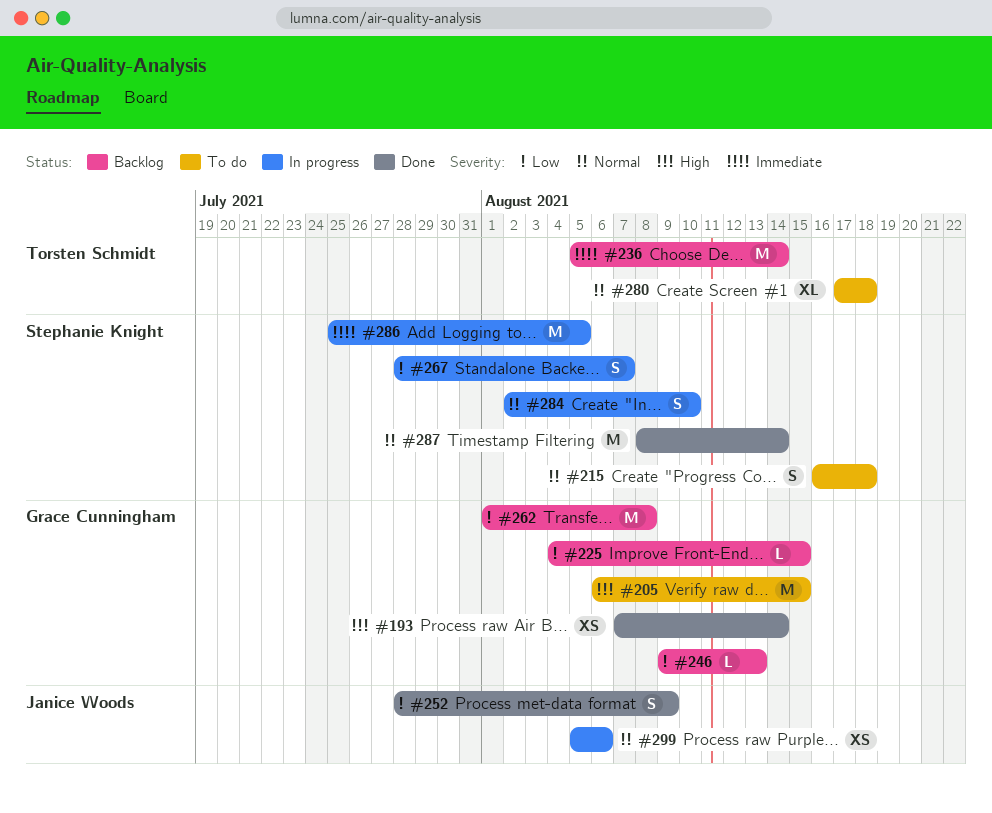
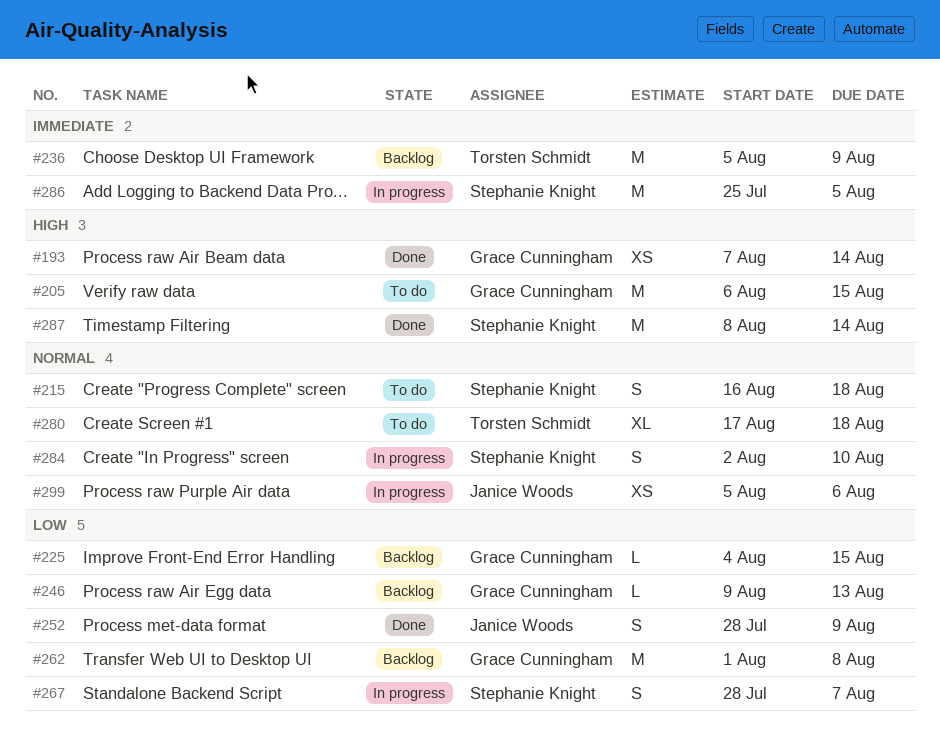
#236, due: Aug 14 -> Aug 9
#287, priority: Normal -> High

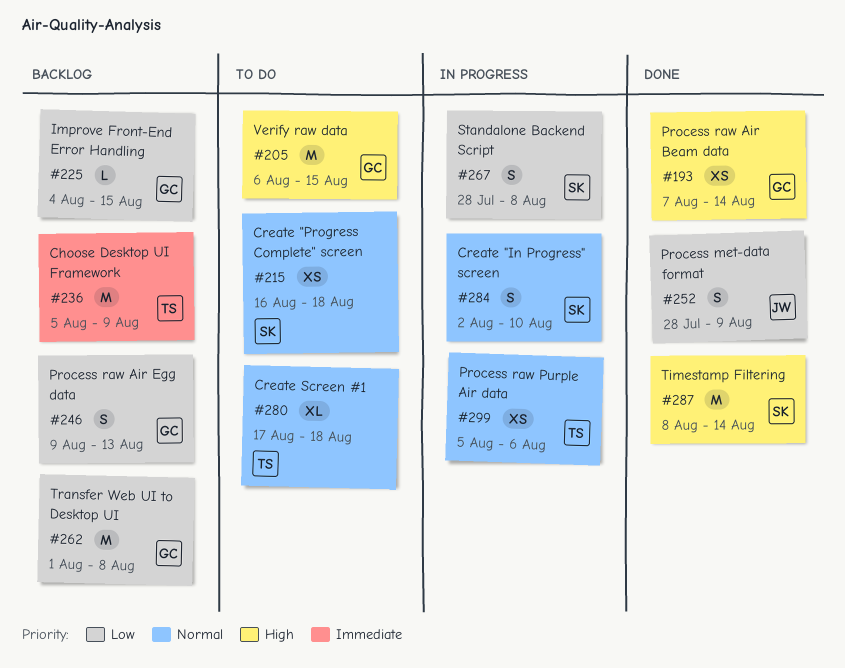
#215, estimate: S -> XS
#246, estimate: L -> S
#267, due: Aug 7 -> Aug 8
#286: present -> none
#299, owner: Janice Woods -> Torsten Schmidt

